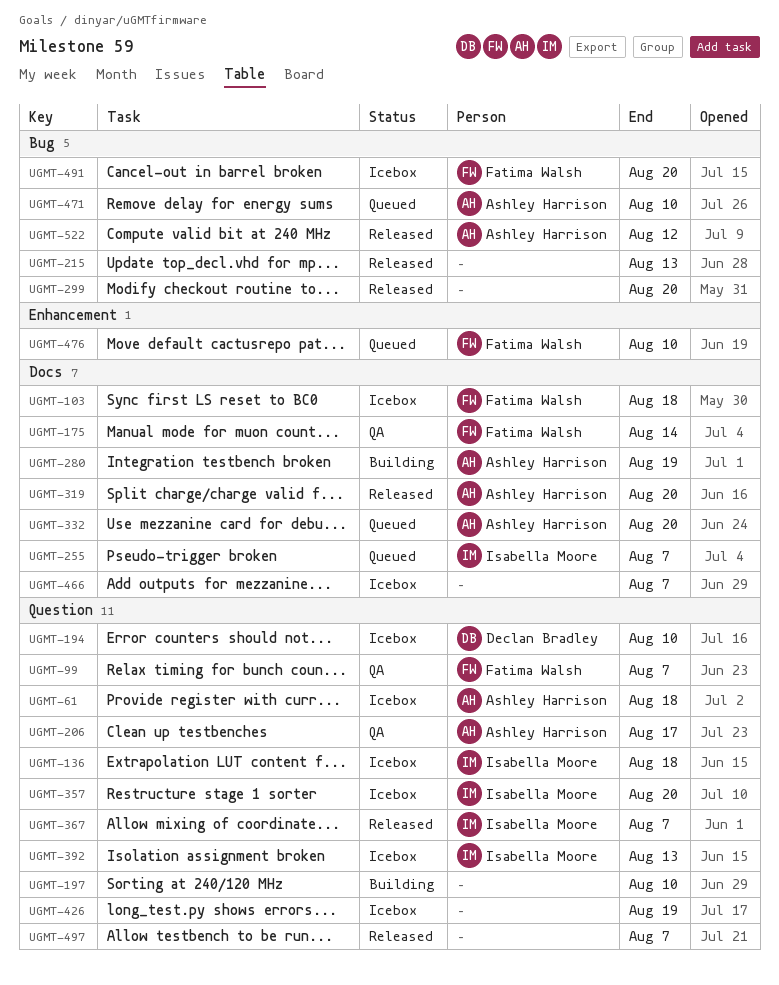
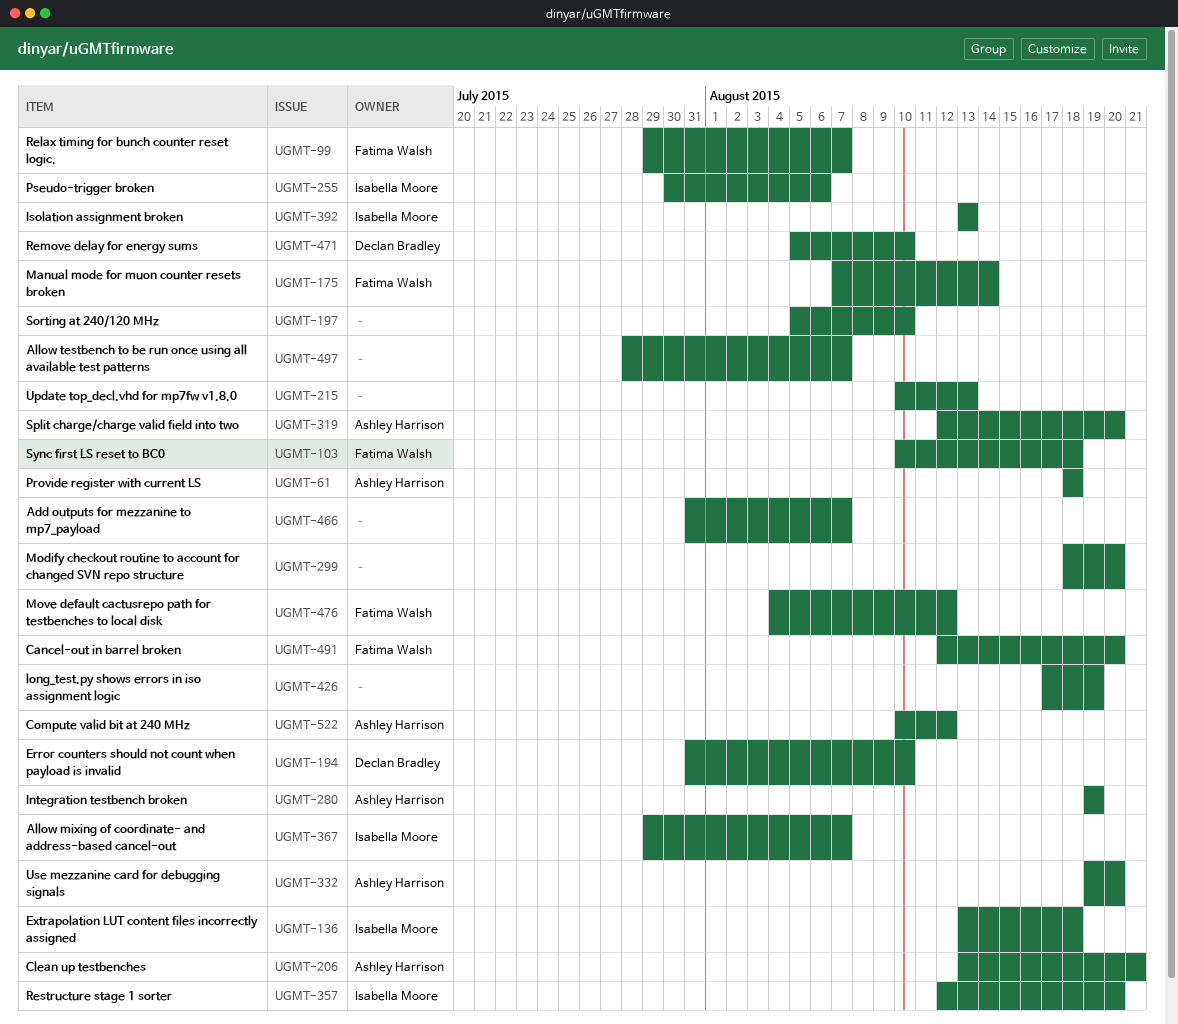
UGMT-206, due: Aug 17 -> Aug 21
UGMT-255, due: Aug 7 -> Aug 6
UGMT-471, owner: Ashley Harrison -> Declan Bradley
UGMT-476, due: Aug 10 -> Aug 12

